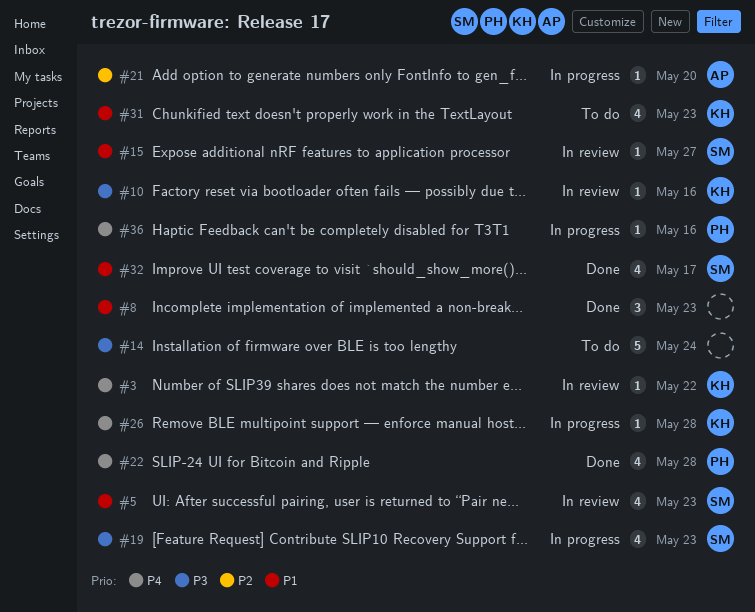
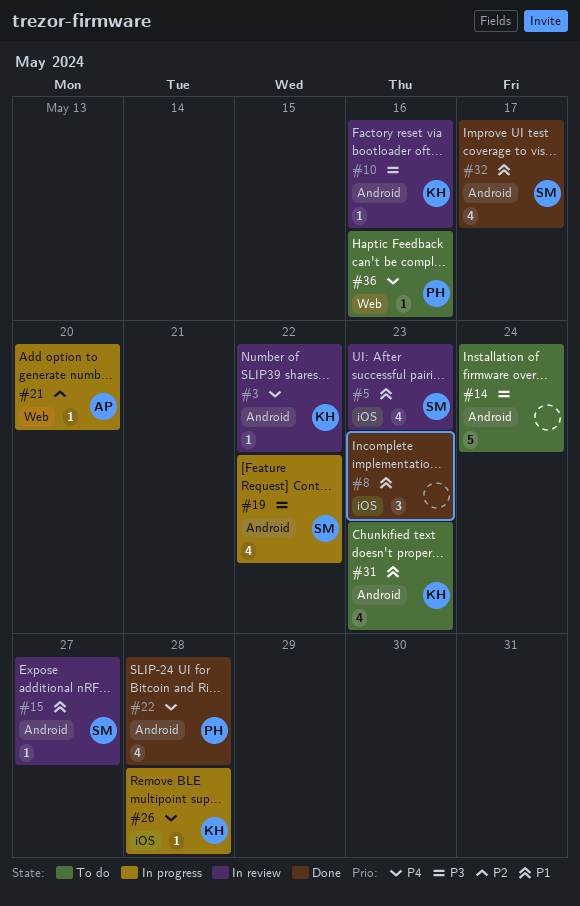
#19, due: May 23 -> May 22
#36, status: In progress -> To do

